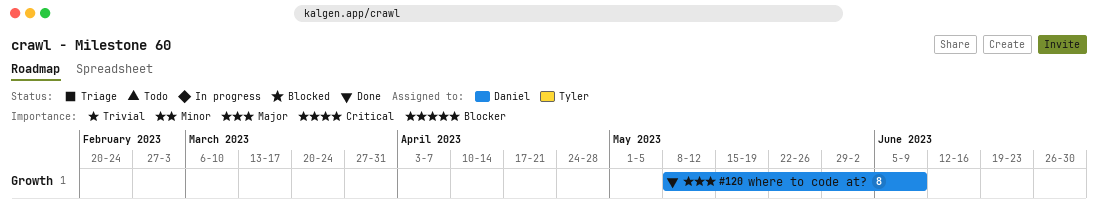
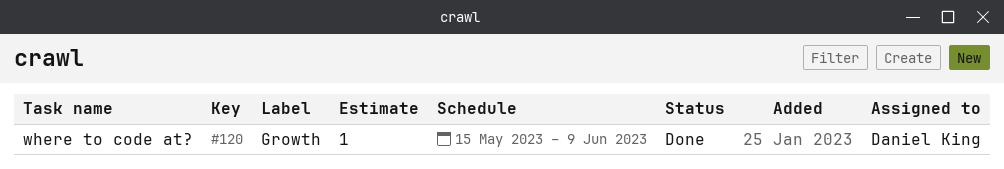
#120, estimate: 8 -> 1
#120, start: May 8 -> May 15

